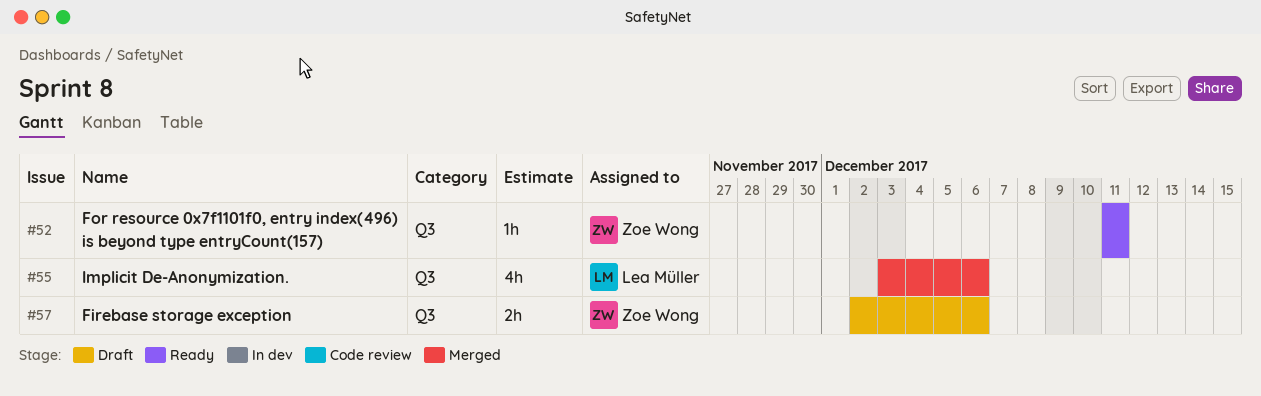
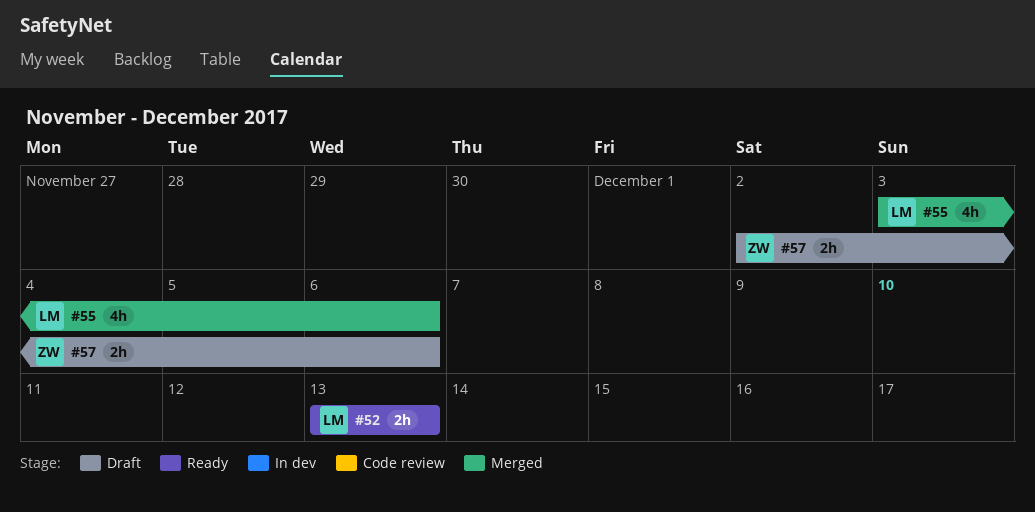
#52, owner: Zoe Wong -> Lea Müller
#52, estimate: 1h -> 2h
#52, start: Dec 11 -> Dec 13
#52, due: Dec 11 -> Dec 13

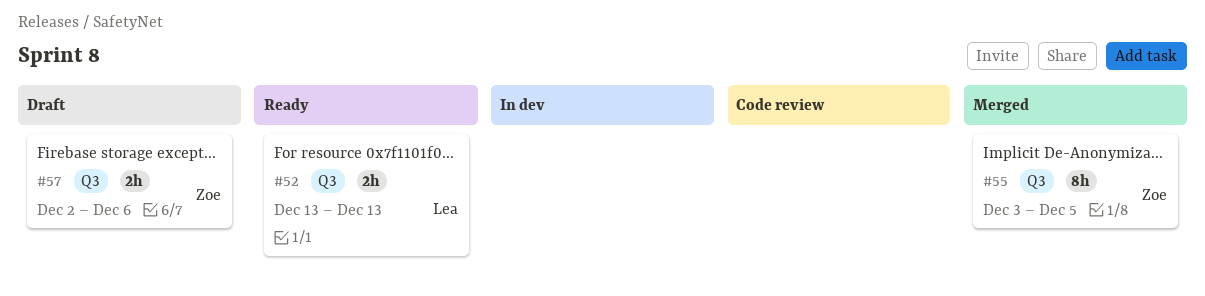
#55, owner: Lea -> Zoe
#55, estimate: 4h -> 8h
#55, due: Dec 6 -> Dec 5

